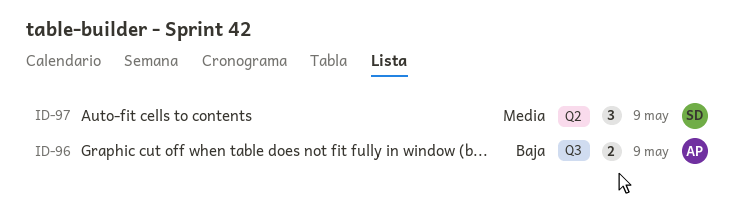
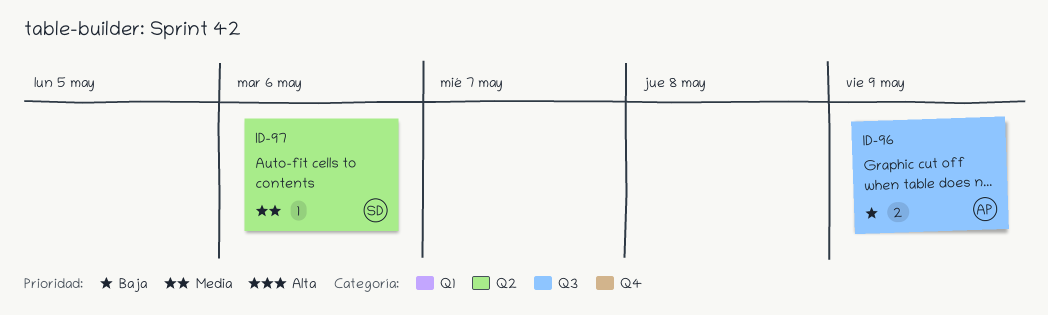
ID-97, estimate: 3 -> 1
ID-97, due: May 9 -> May 6

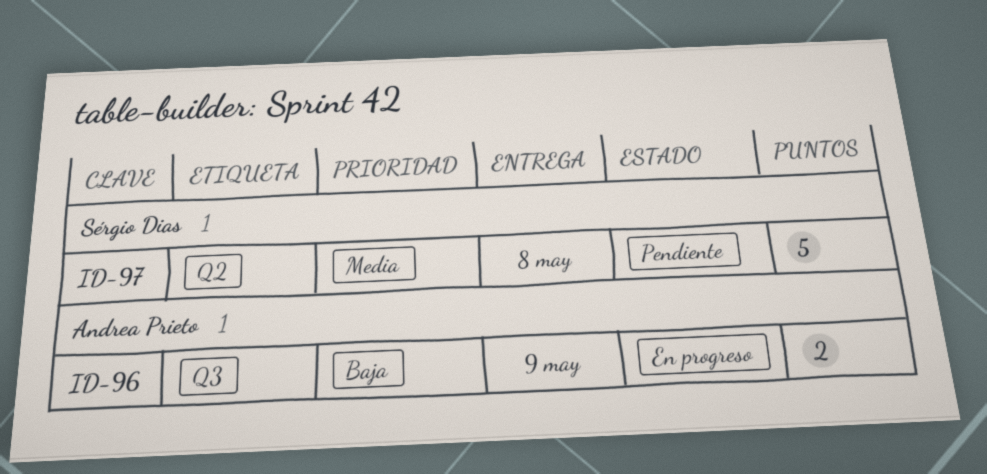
ID-97, estimate: 1 -> 5
ID-97, due: May 6 -> May 8

